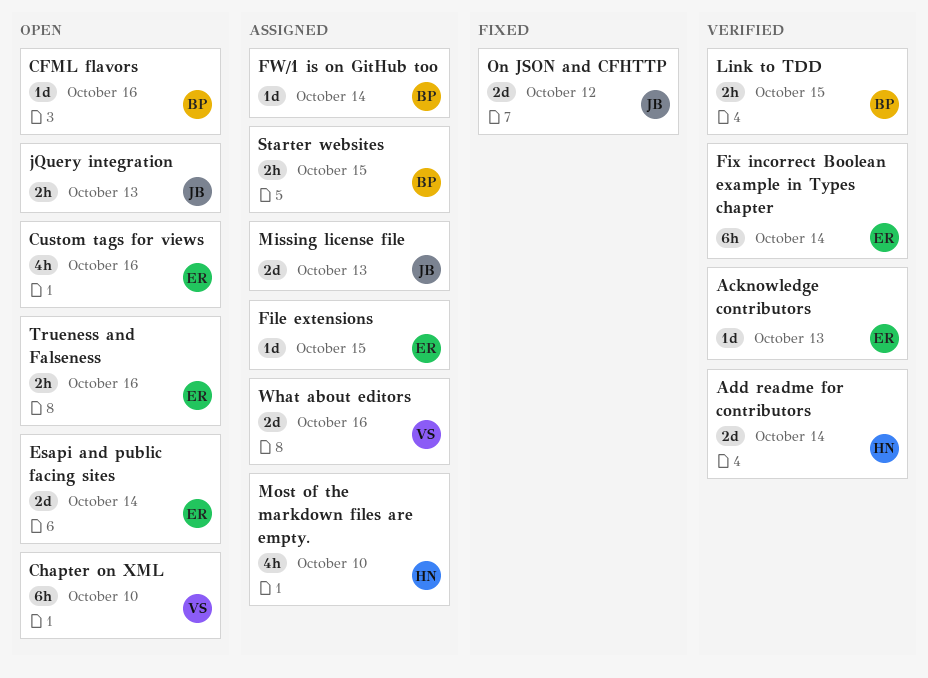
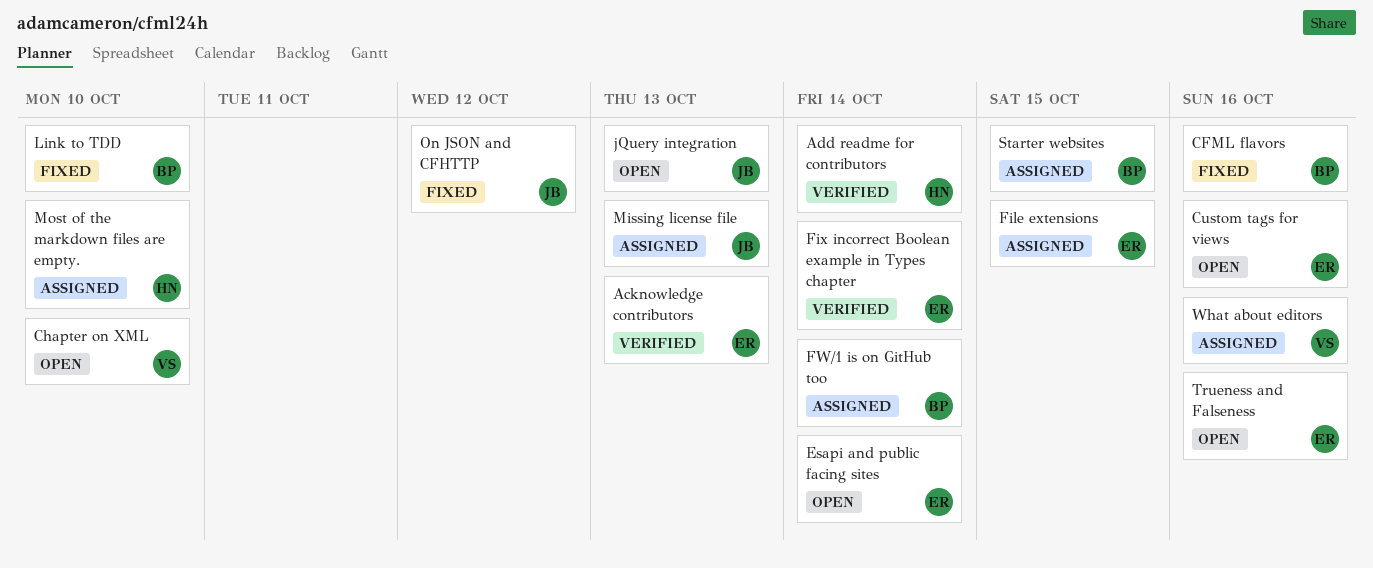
CFML flavors, status: Open -> Fixed
Link to TDD, status: Verified -> Fixed
Link to TDD, due: Oct 15 -> Oct 10

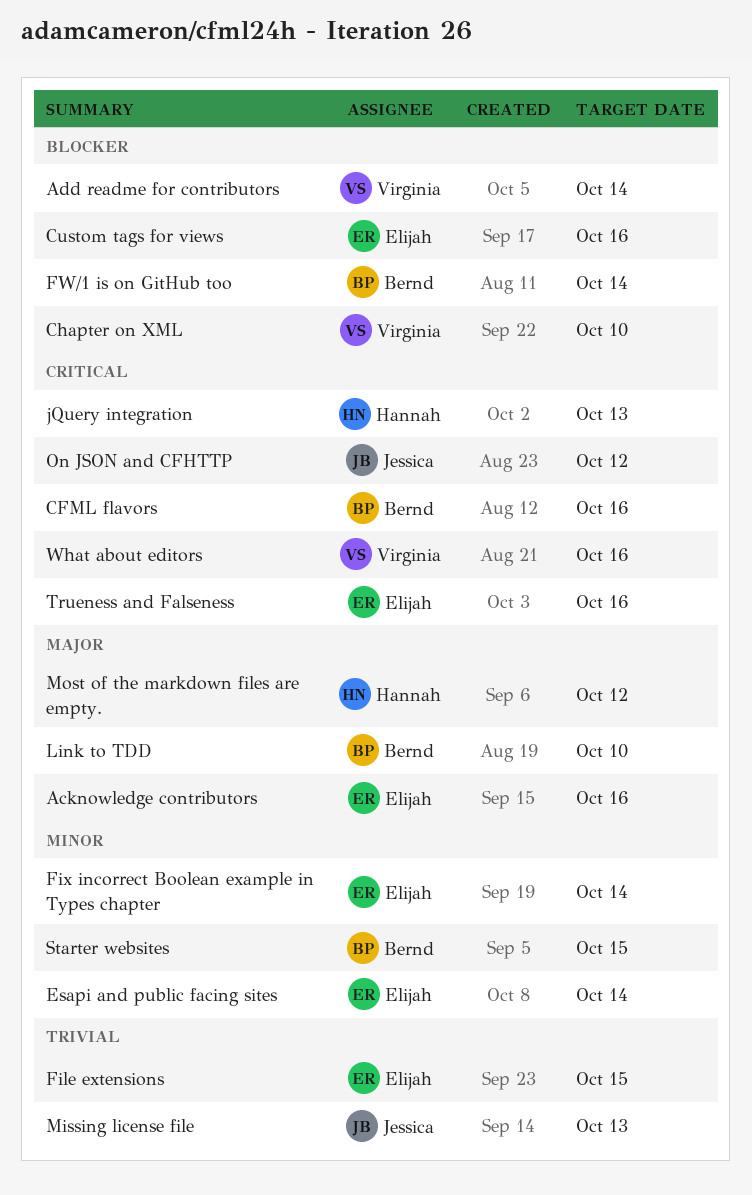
Acknowledge contributors, due: Oct 13 -> Oct 16
Add readme for contributors, owner: Hannah -> Virginia
jQuery integration, owner: Jessica -> Hannah
Most of the markdown files are empty., due: Oct 10 -> Oct 12

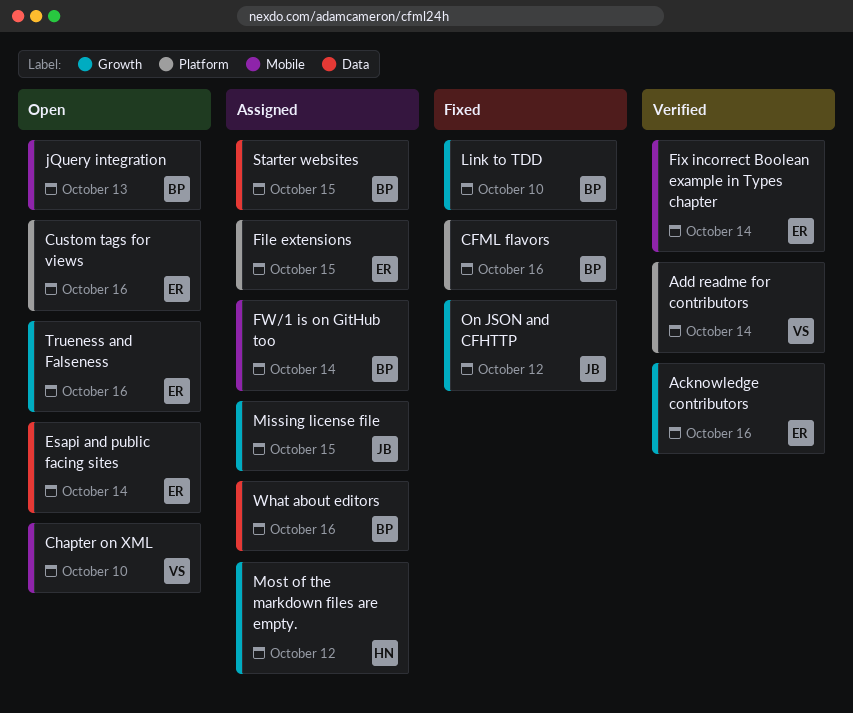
jQuery integration, owner: Hannah -> Bernd
Missing license file, due: Oct 13 -> Oct 15
What about editors, owner: Virginia -> Bernd

